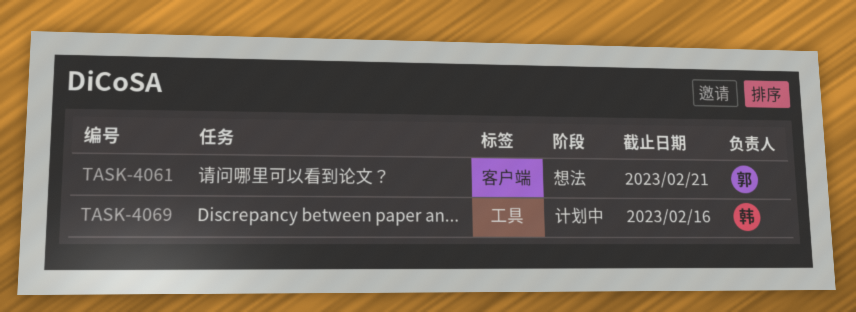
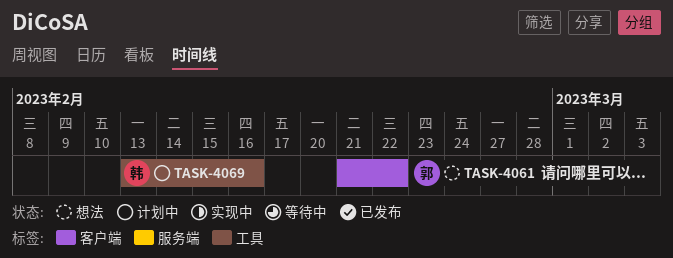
TASK-4061, due: Feb 21 -> Feb 22

